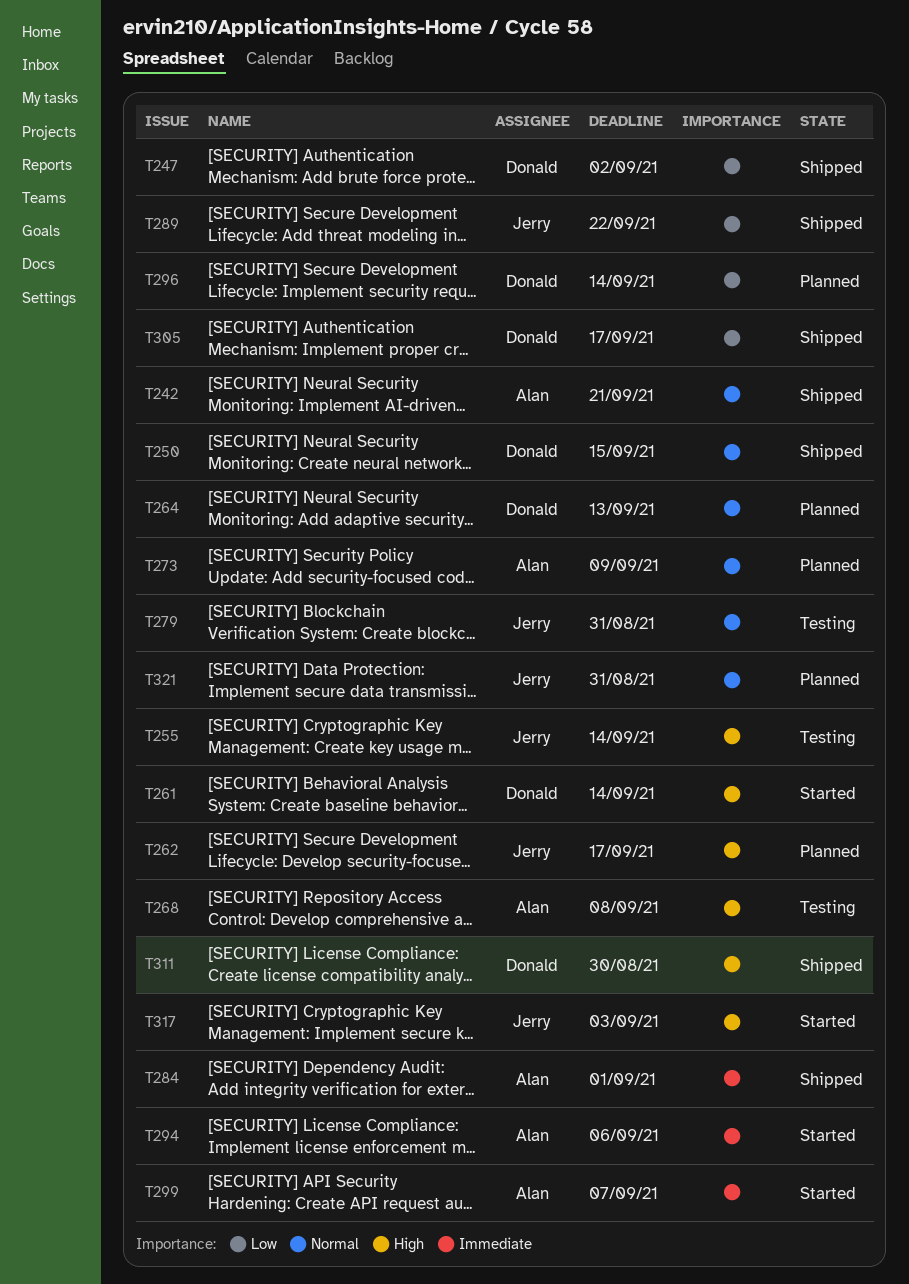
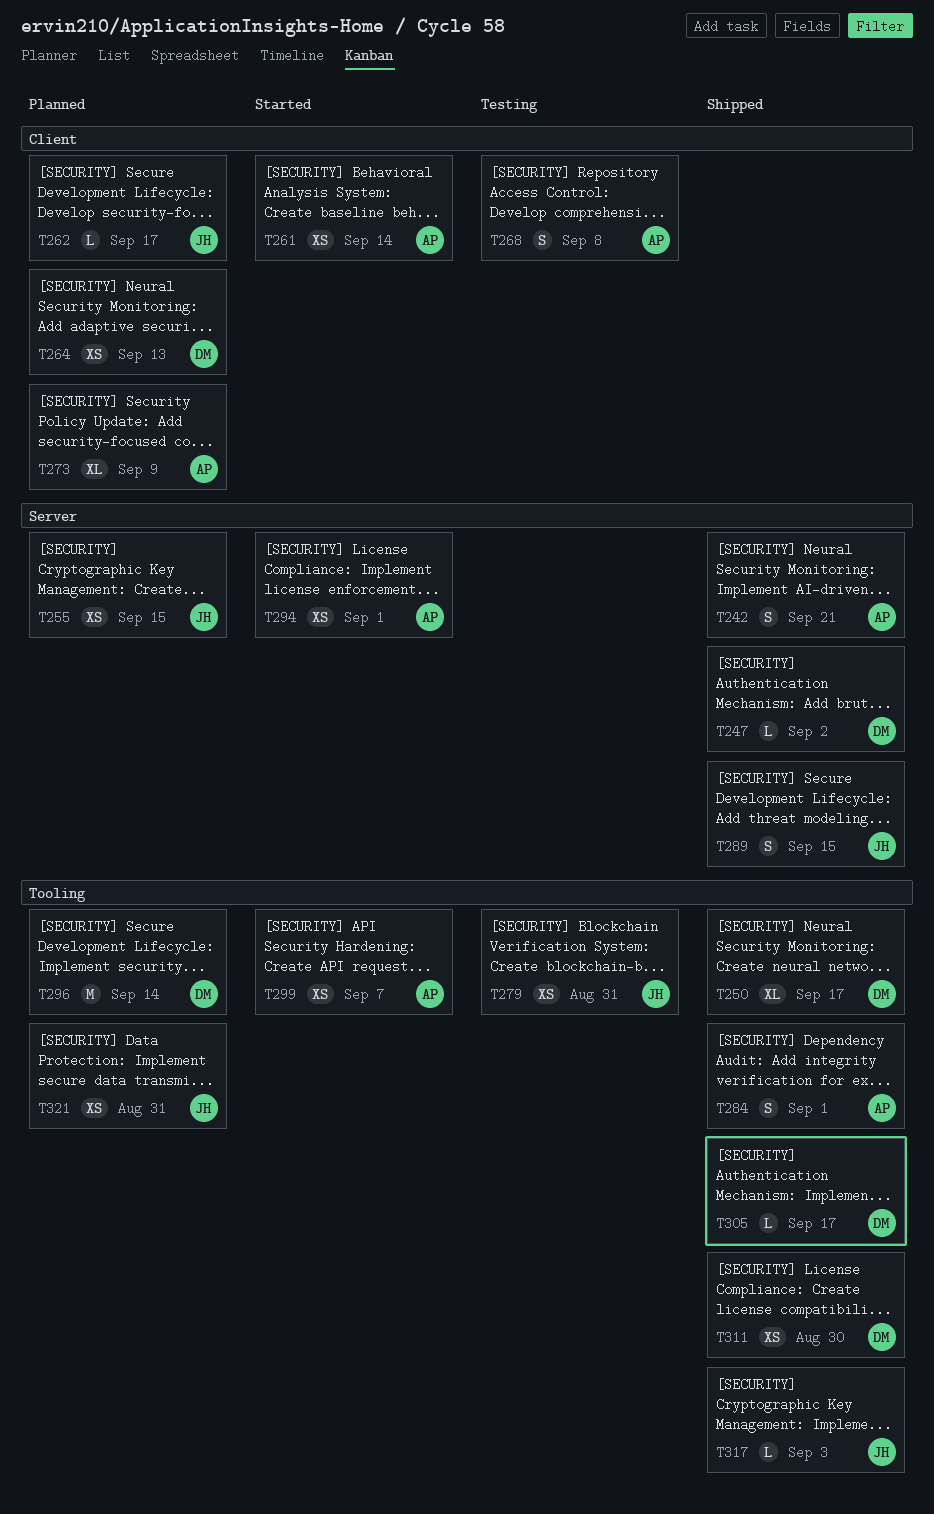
T250, due: Sep 15 -> Sep 17
T255, status: Testing -> Planned
T255, due: Sep 14 -> Sep 15
T261, owner: Donald -> Alan
T289, due: Sep 22 -> Sep 15
T294, due: Sep 6 -> Sep 1
T317, status: Started -> Shipped

